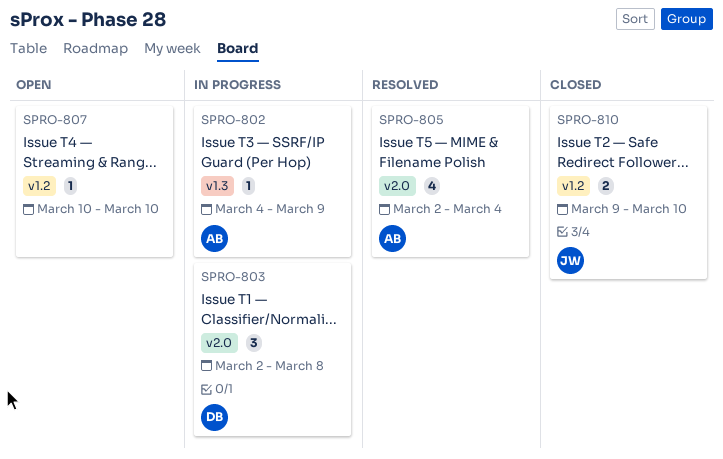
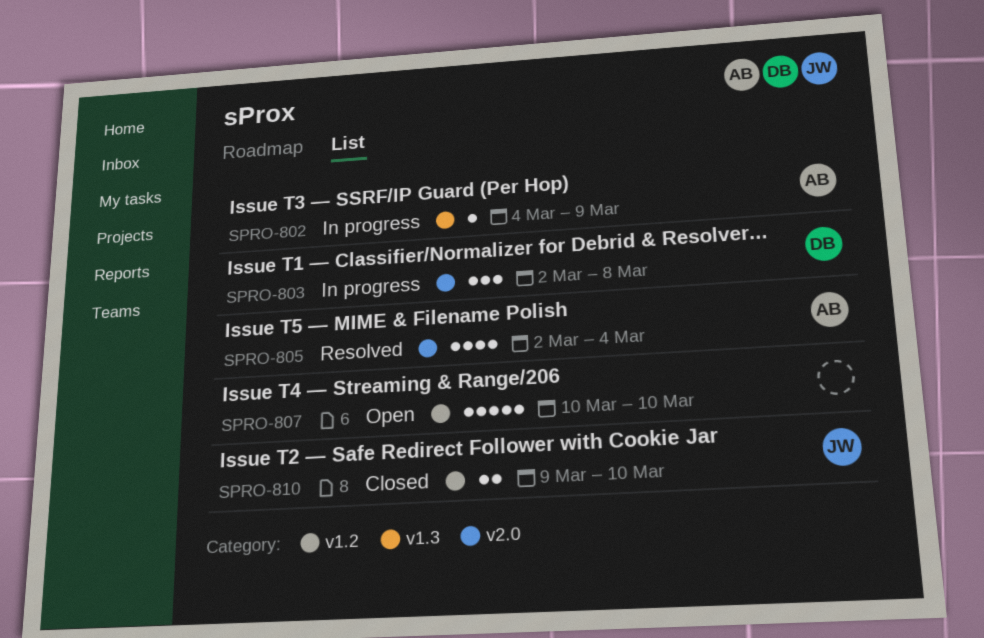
SPRO-807, estimate: 1 -> 5

